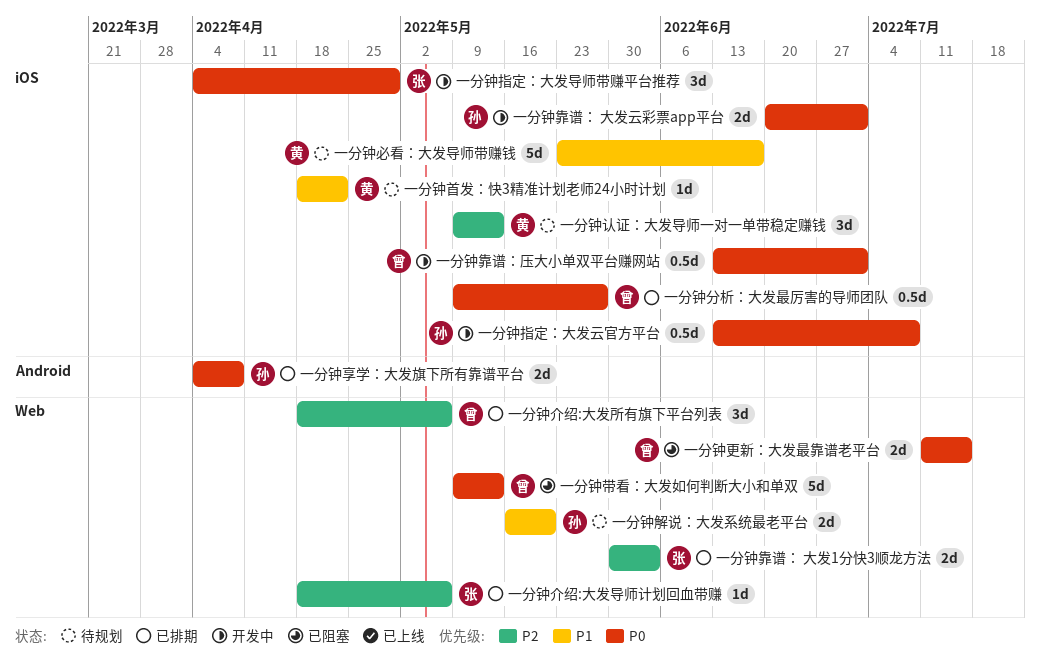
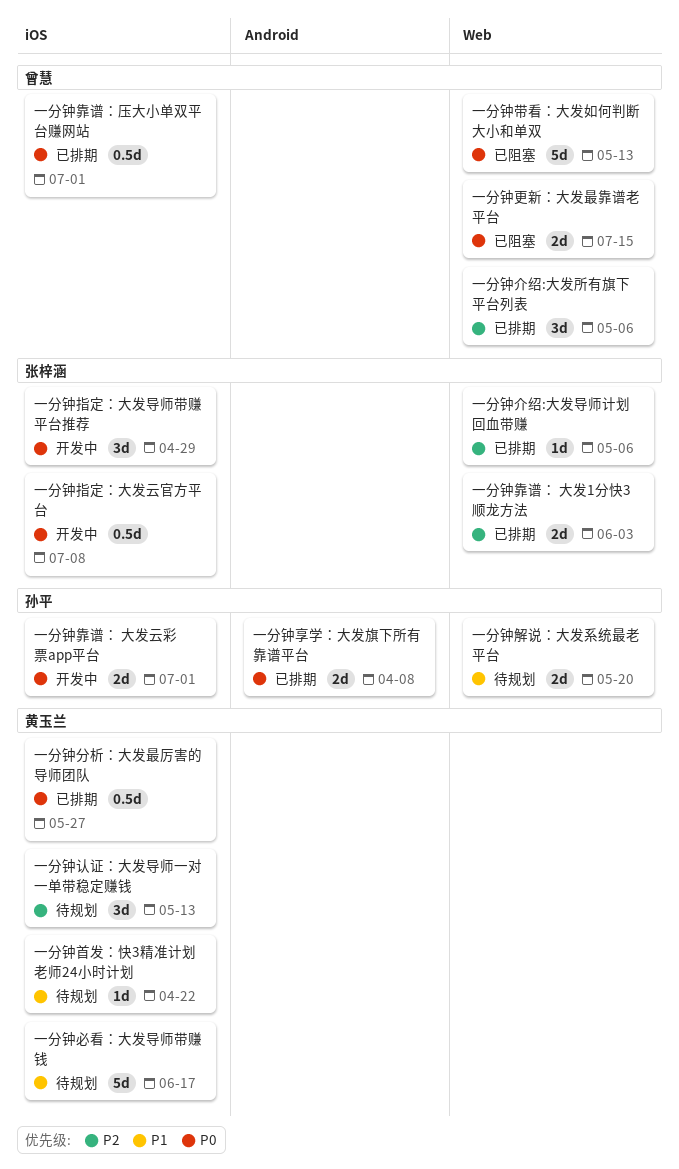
一分钟分析：大发最厉害的导师团队, owner: 曾慧 -> 黄玉兰
一分钟指定：大发云官方平台, owner: 孙平 -> 张梓涵
一分钟靠谱：压大小单双平台赚网站, status: 开发中 -> 已排期

